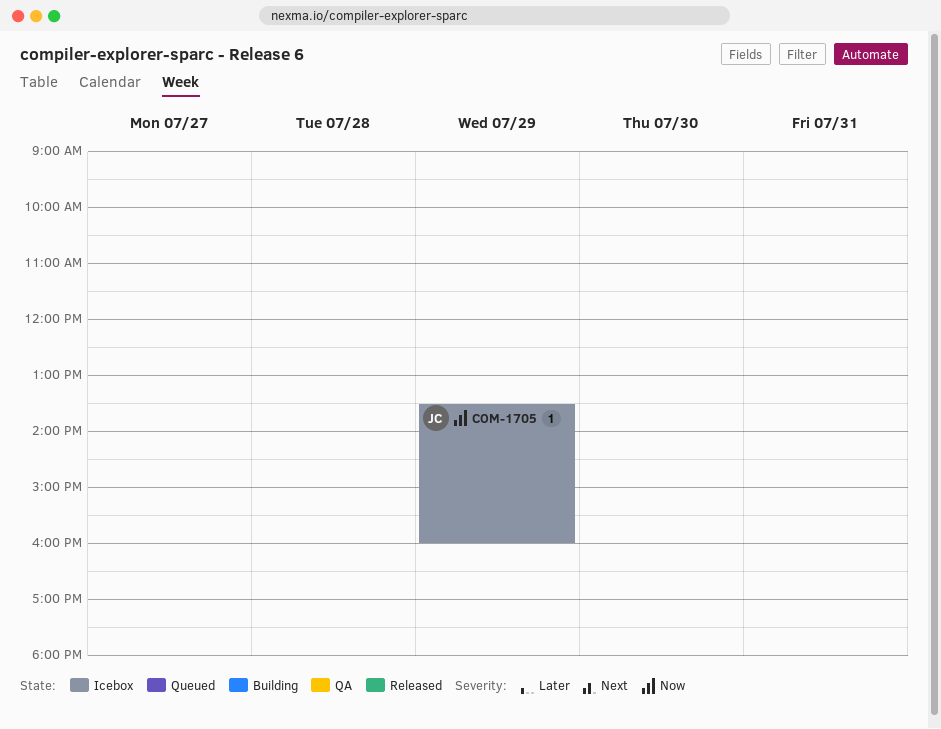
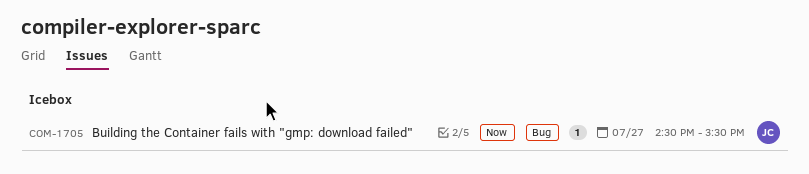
COM-1705, day: Jul 29 -> Jul 27
COM-1705, begins: 13:30 -> 14:30
COM-1705, ends: 16:00 -> 15:30

